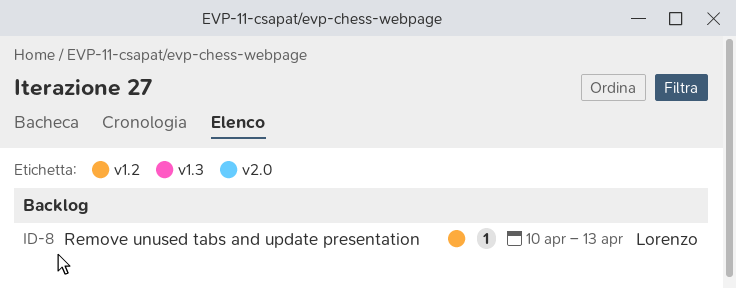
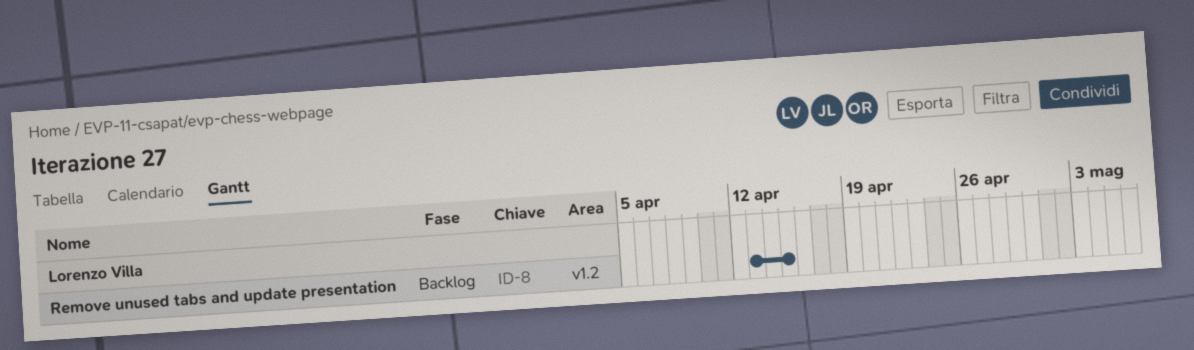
ID-8, start: Apr 10 -> Apr 13
ID-8, due: Apr 13 -> Apr 15

